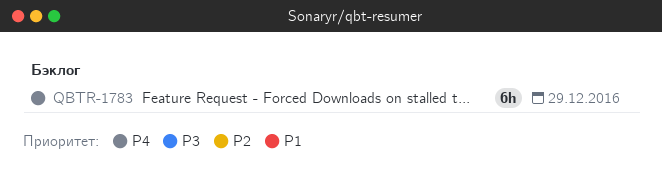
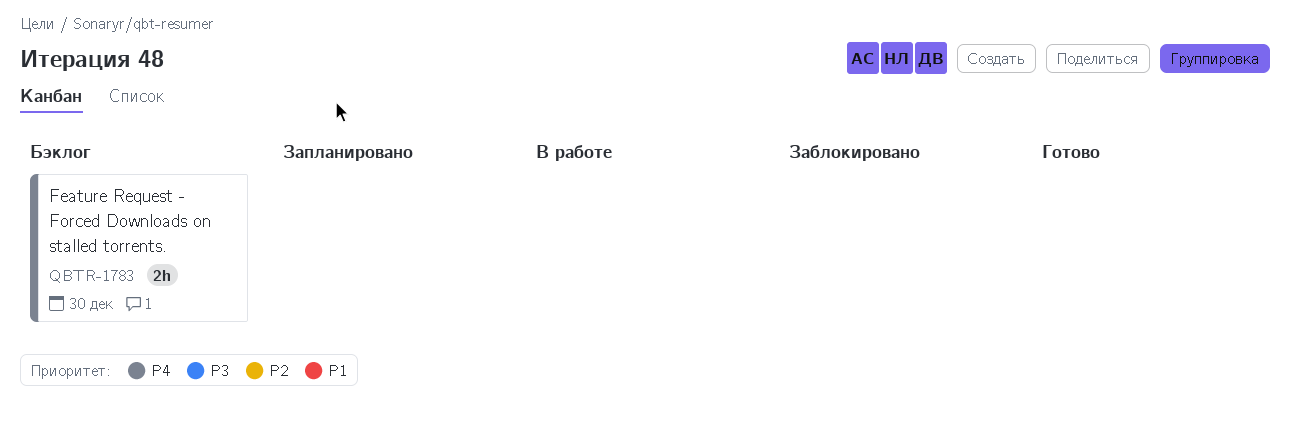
QBTR-1783, estimate: 6h -> 2h
QBTR-1783, due: Dec 29 -> Dec 30

